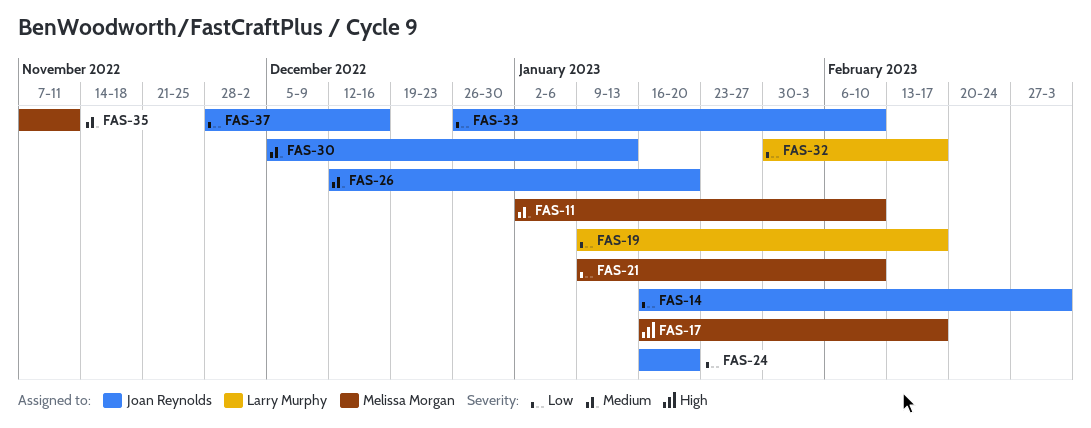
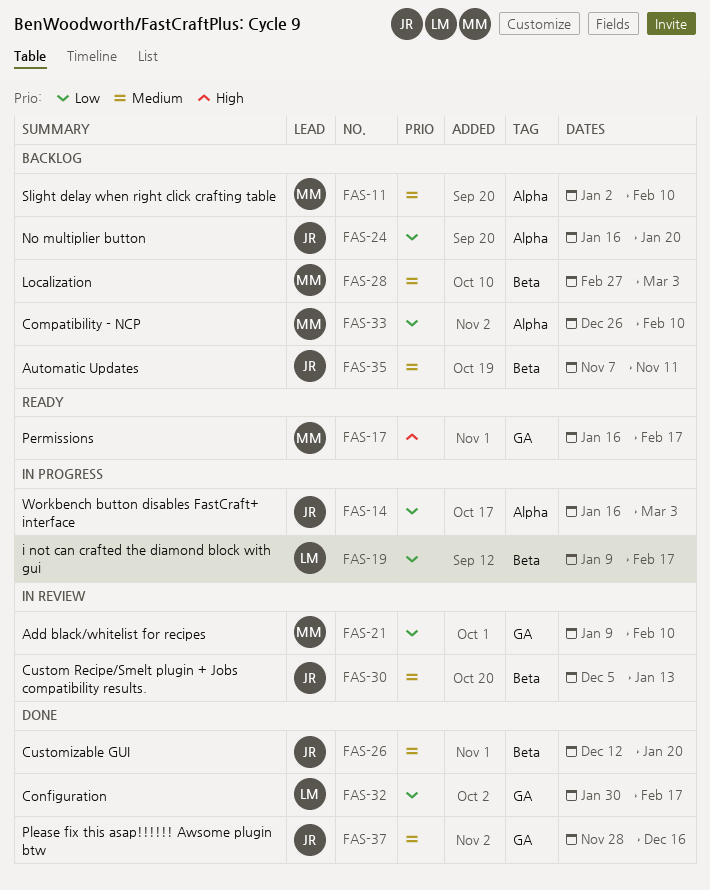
FAS-28: none -> present
FAS-33, owner: Joan Reynolds -> Melissa Morgan
FAS-35, owner: Melissa Morgan -> Joan Reynolds
FAS-37, priority: Low -> Medium

